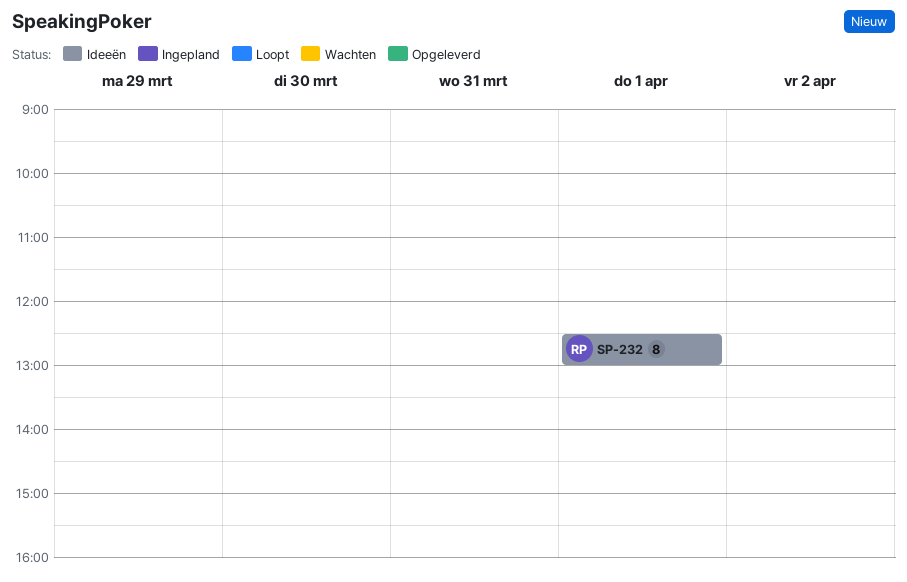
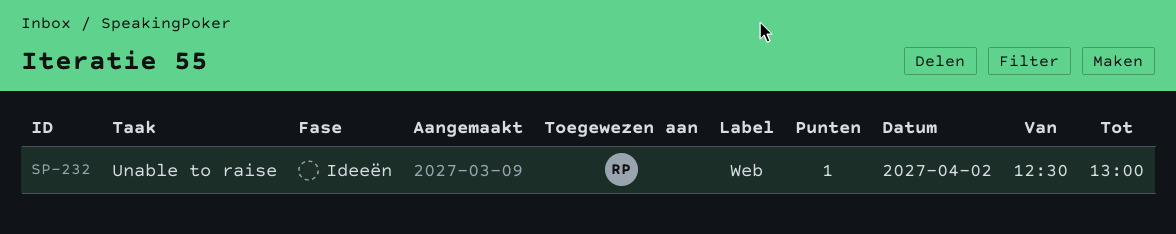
SP-232, estimate: 8 -> 1
SP-232, day: Apr 1 -> Apr 2

